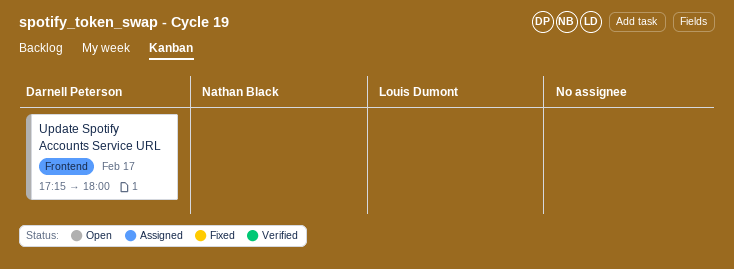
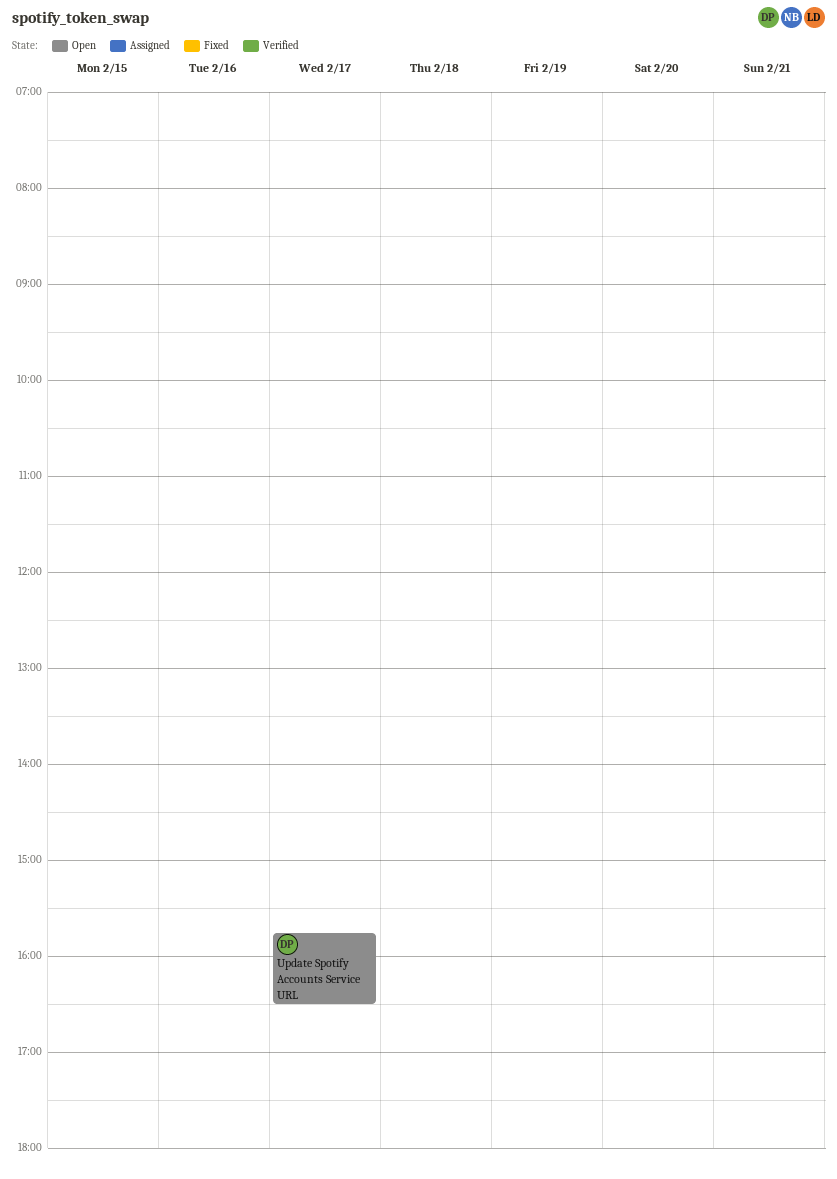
Update Spotify Accounts Service URL, begins: 17:15 -> 15:45
Update Spotify Accounts Service URL, ends: 18:00 -> 16:30

